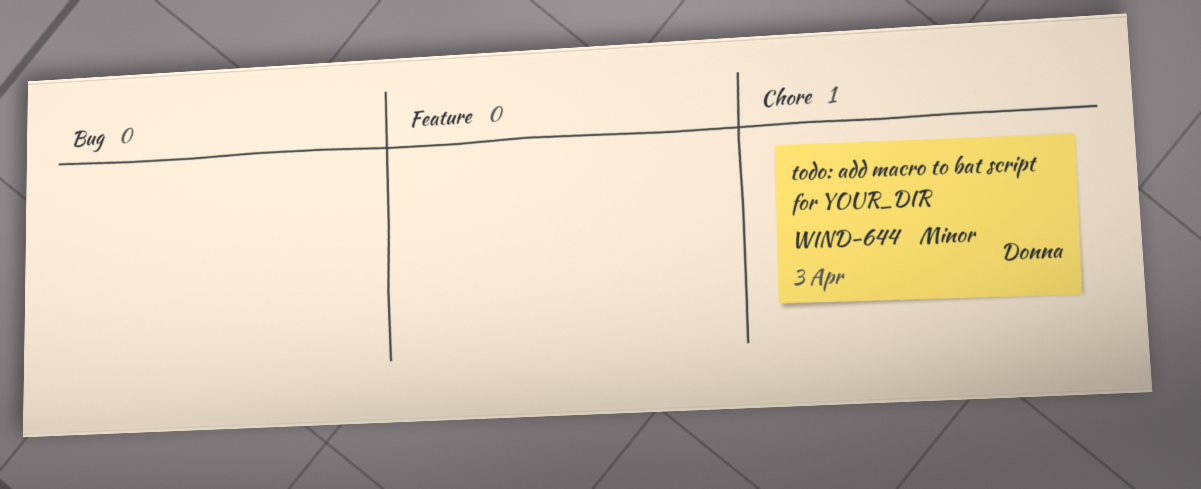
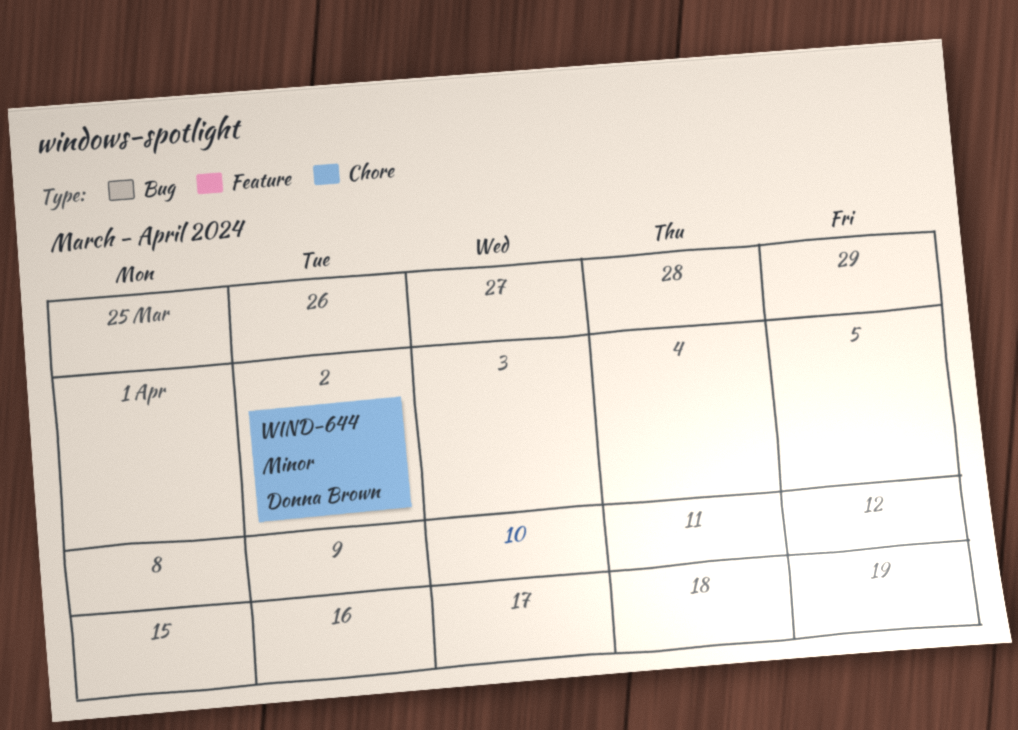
WIND-644, due: Apr 3 -> Apr 2

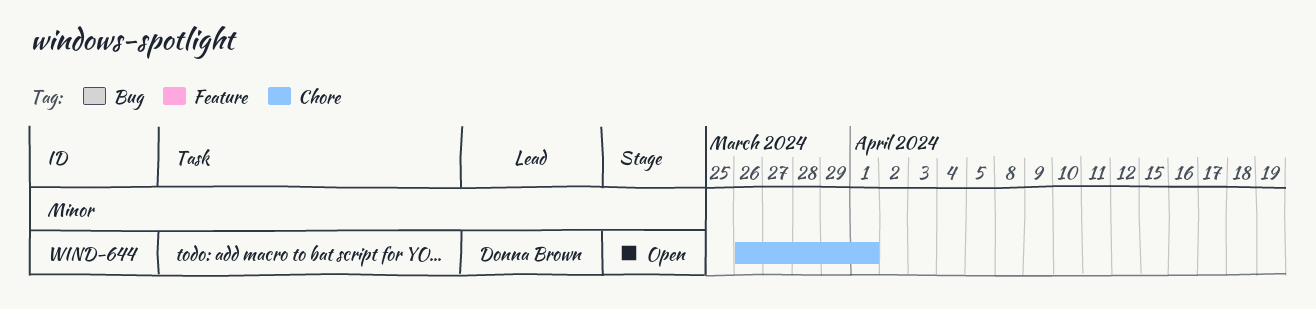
WIND-644, due: Apr 2 -> Apr 1

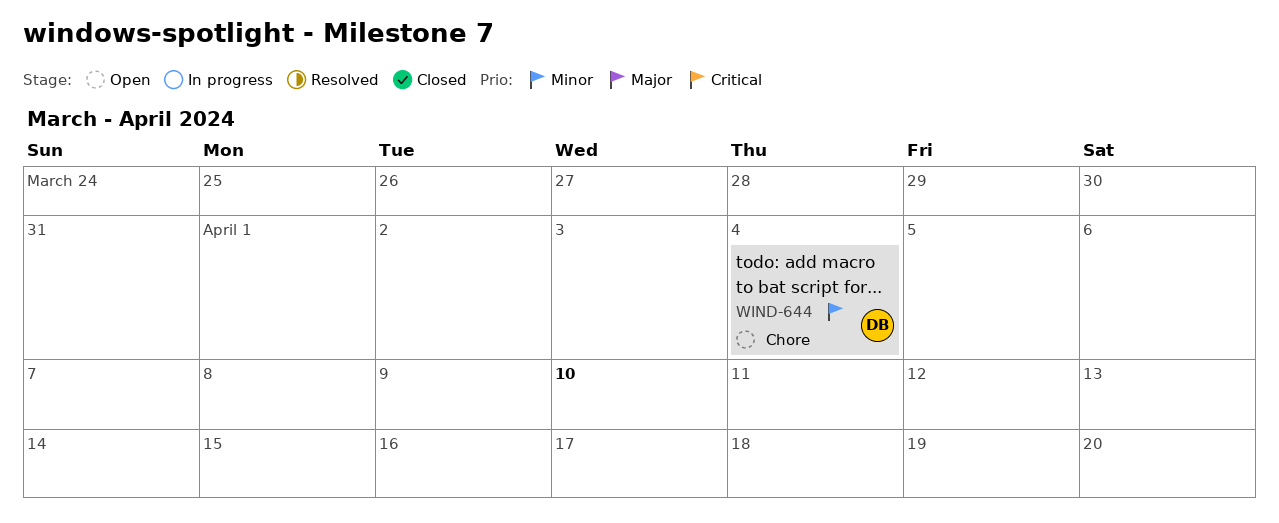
WIND-644, due: Apr 1 -> Apr 4

